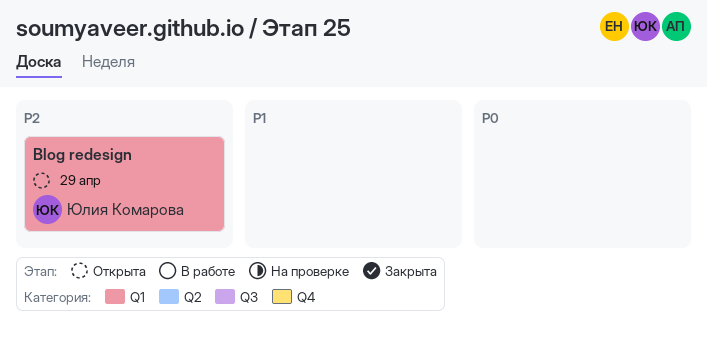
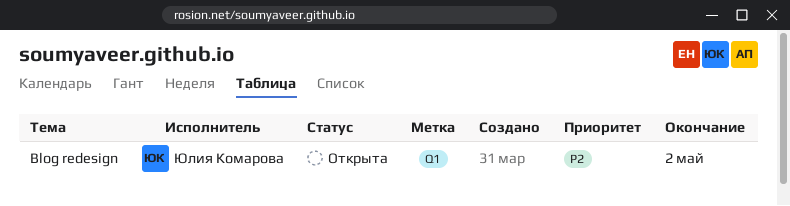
Blog redesign, due: Apr 29 -> May 2

